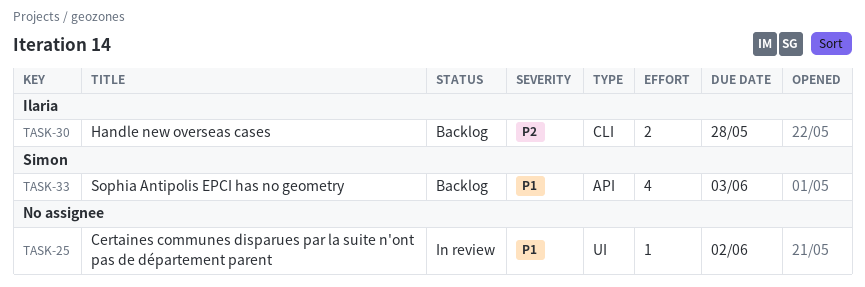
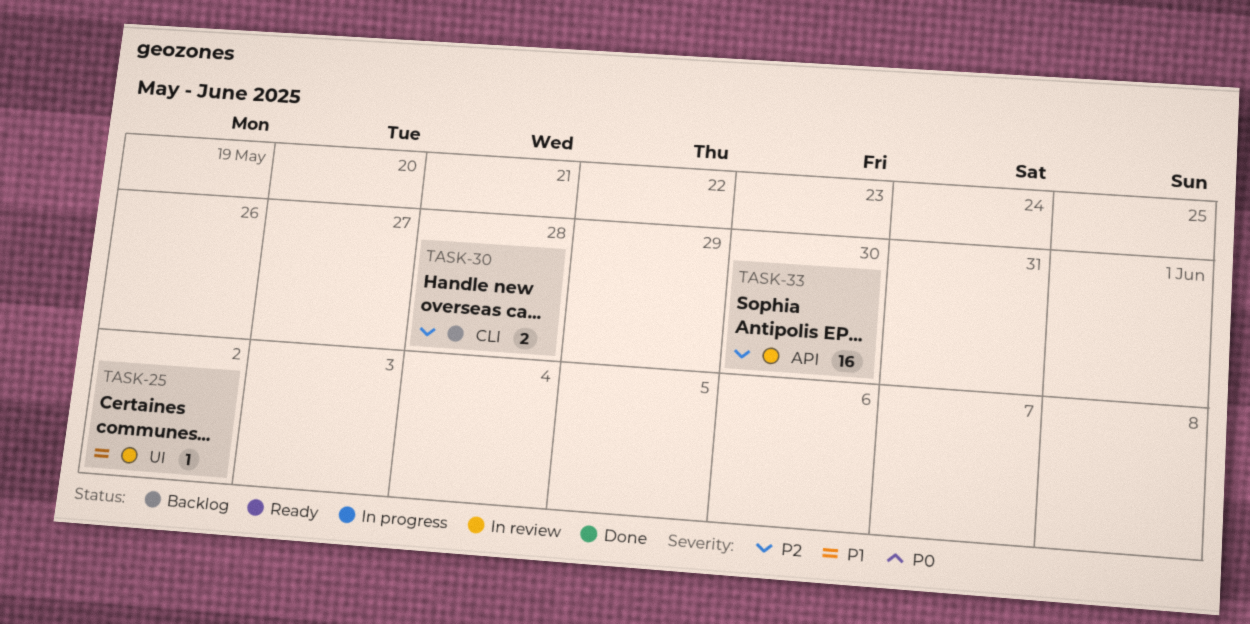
TASK-33, status: Backlog -> In review
TASK-33, priority: P1 -> P2
TASK-33, estimate: 4 -> 16
TASK-33, due: Jun 3 -> May 30

